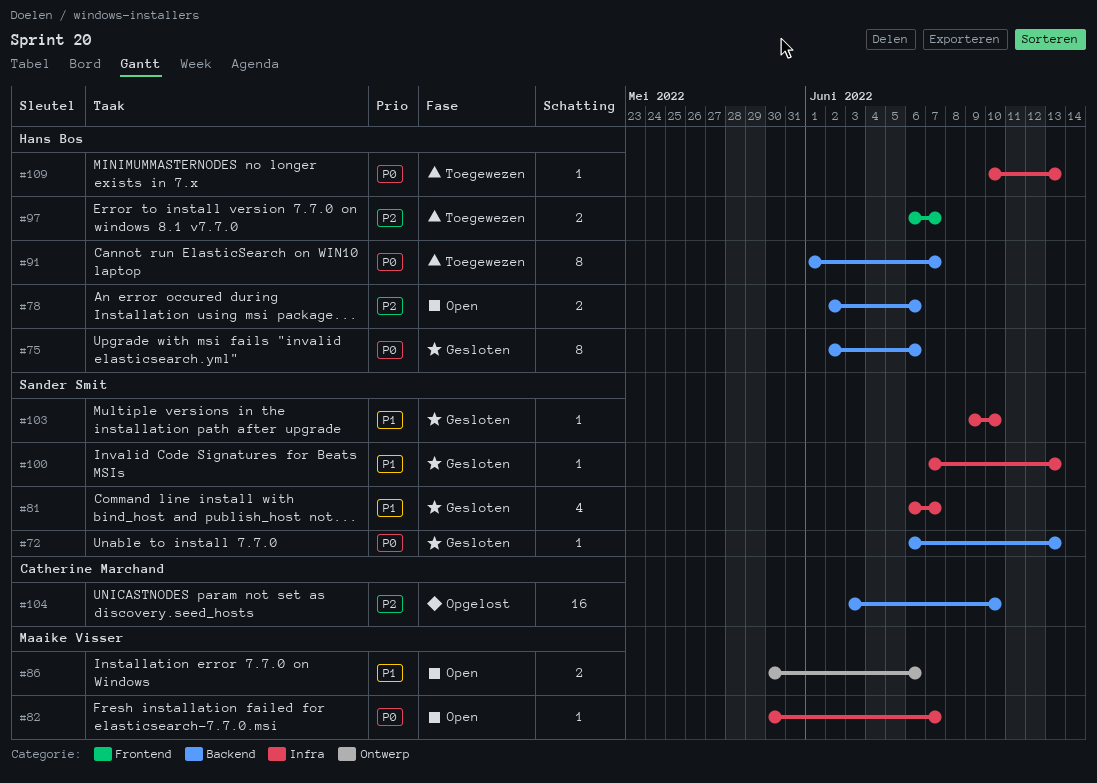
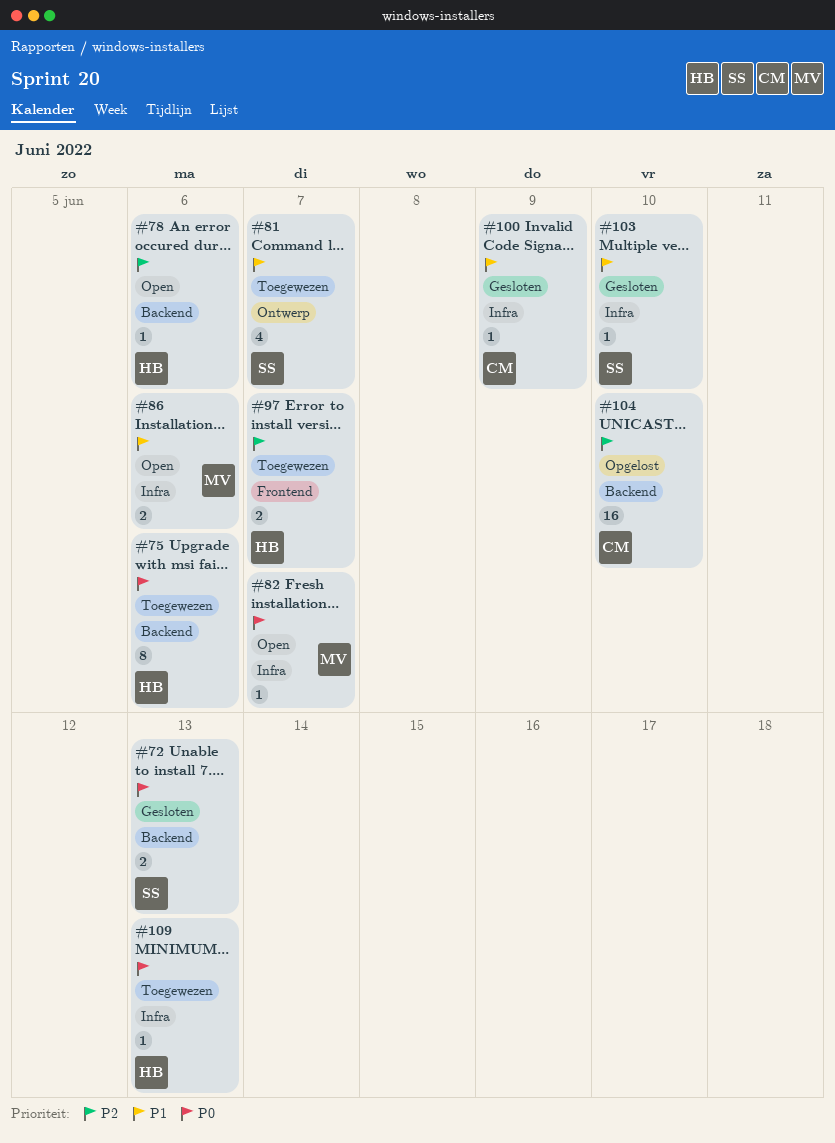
#72, estimate: 1 -> 2
#75, status: Gesloten -> Toegewezen
#78, estimate: 2 -> 1
#81, status: Gesloten -> Toegewezen
#81, label: Infra -> Ontwerp
#86, label: Ontwerp -> Infra
#91: present -> none
#100, owner: Sander Smit -> Catherine Marchand
#100, due: Jun 13 -> Jun 9

